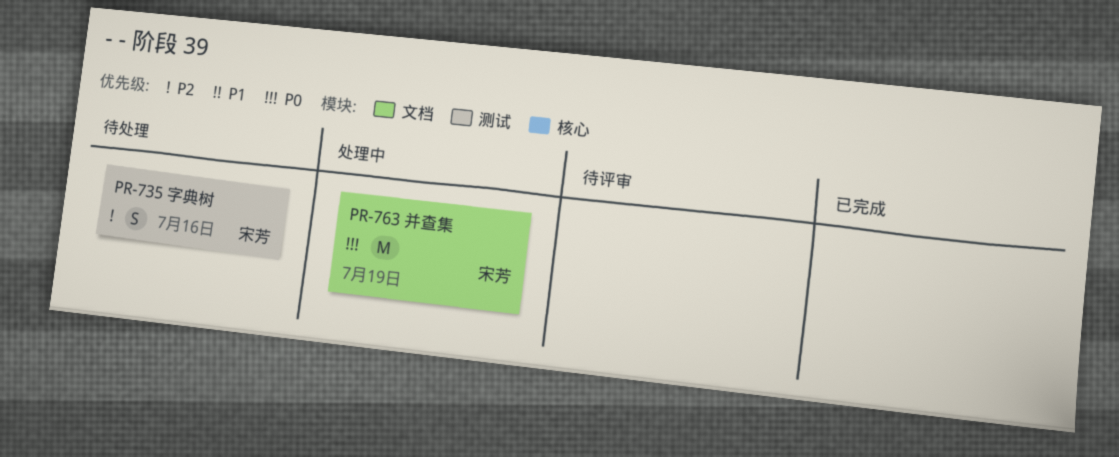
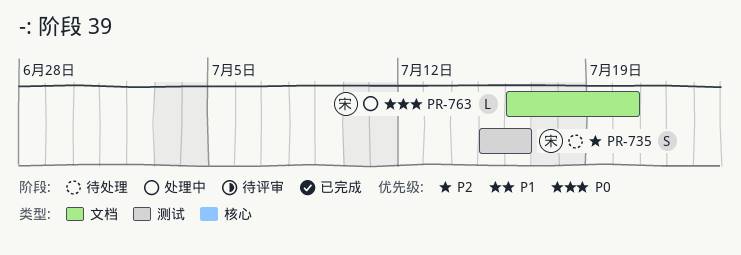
PR-763, estimate: M -> L
PR-763, due: Jul 19 -> Jul 20

